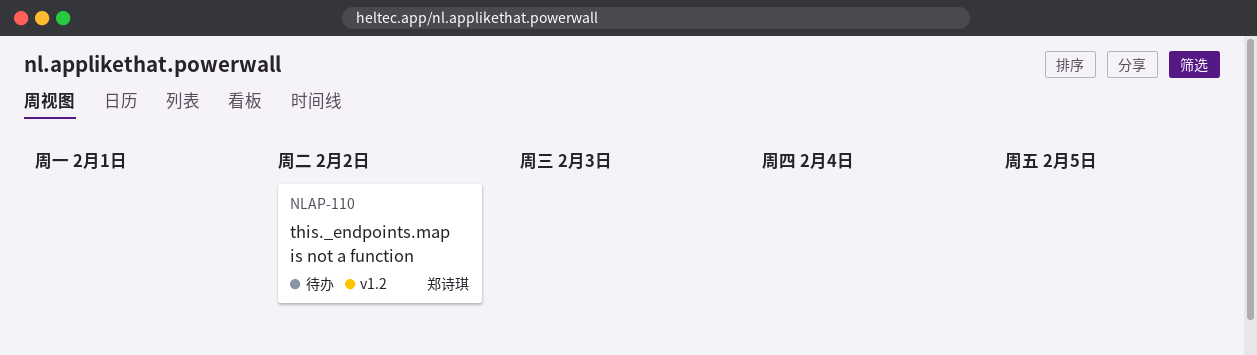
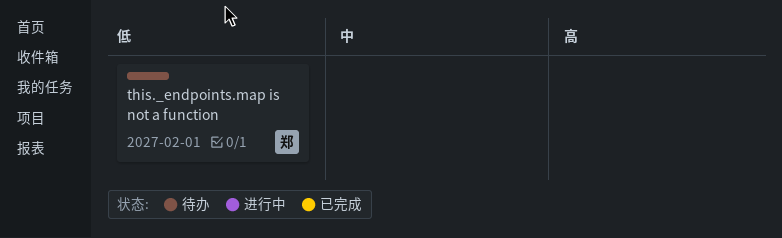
this._endpoints.map is not a function, due: Feb 2 -> Feb 1

